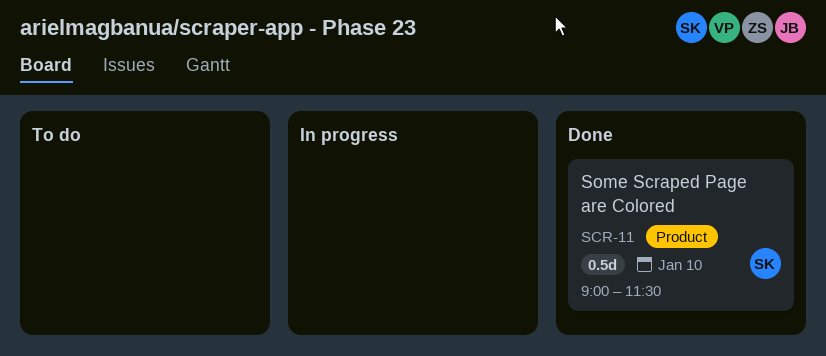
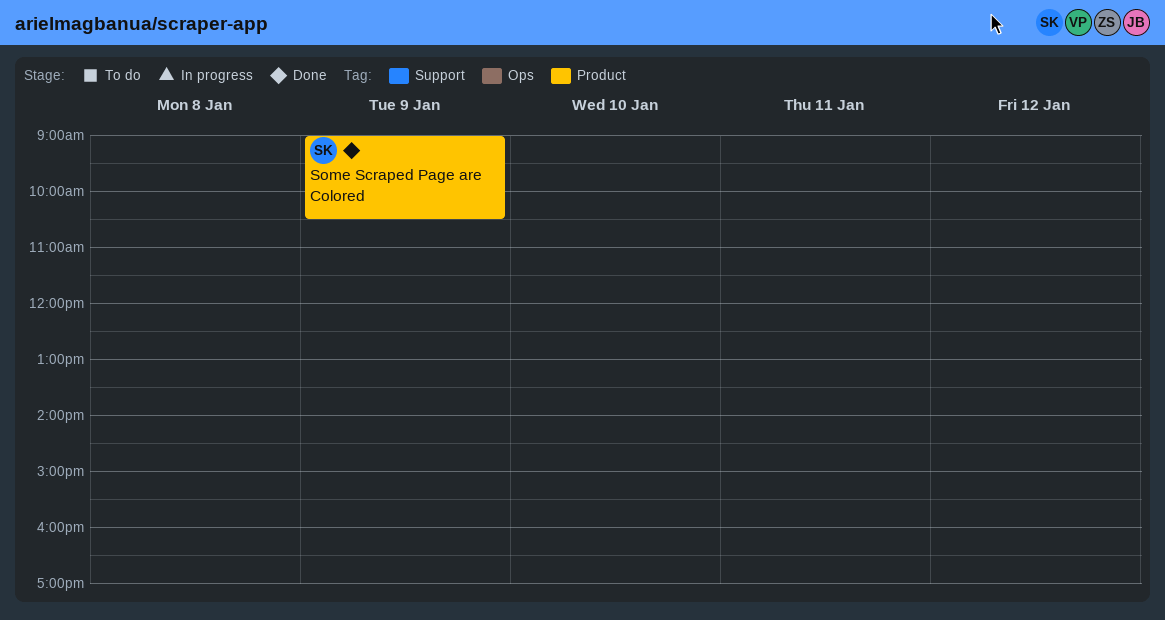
Some Scraped Page are Colored, day: Jan 10 -> Jan 9
Some Scraped Page are Colored, ends: 11:30 -> 10:30

